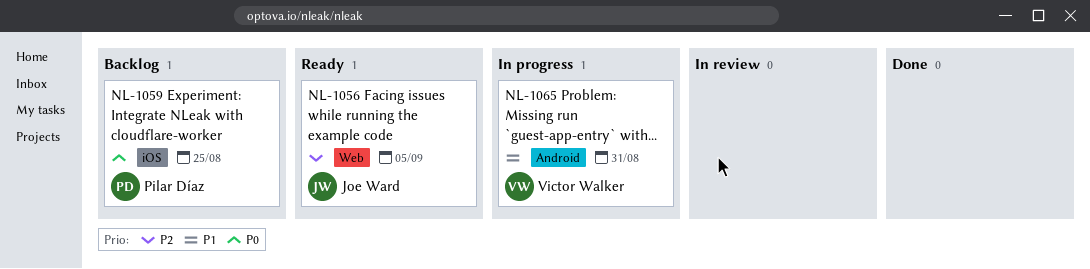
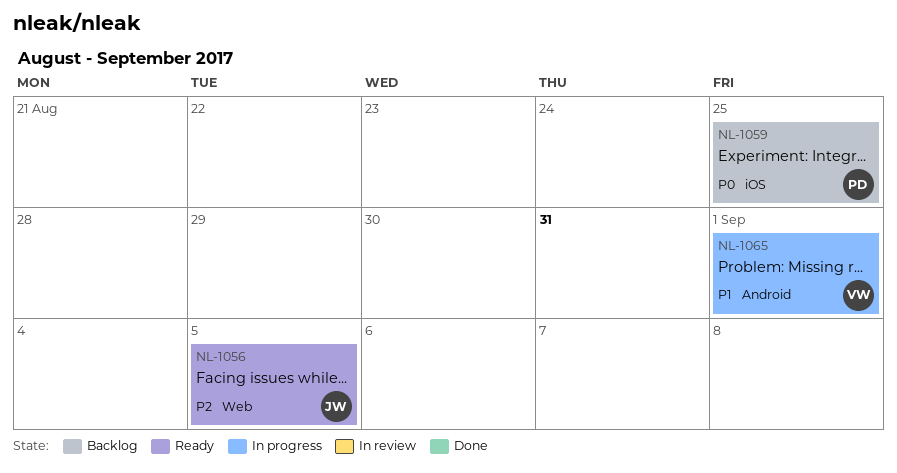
NL-1065, due: Aug 31 -> Sep 1

